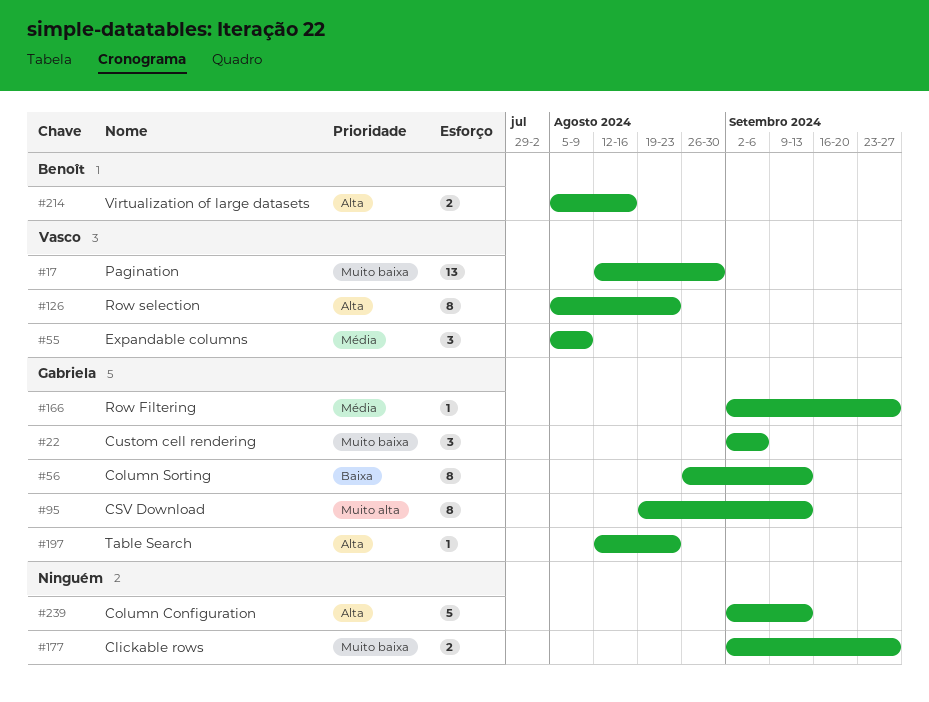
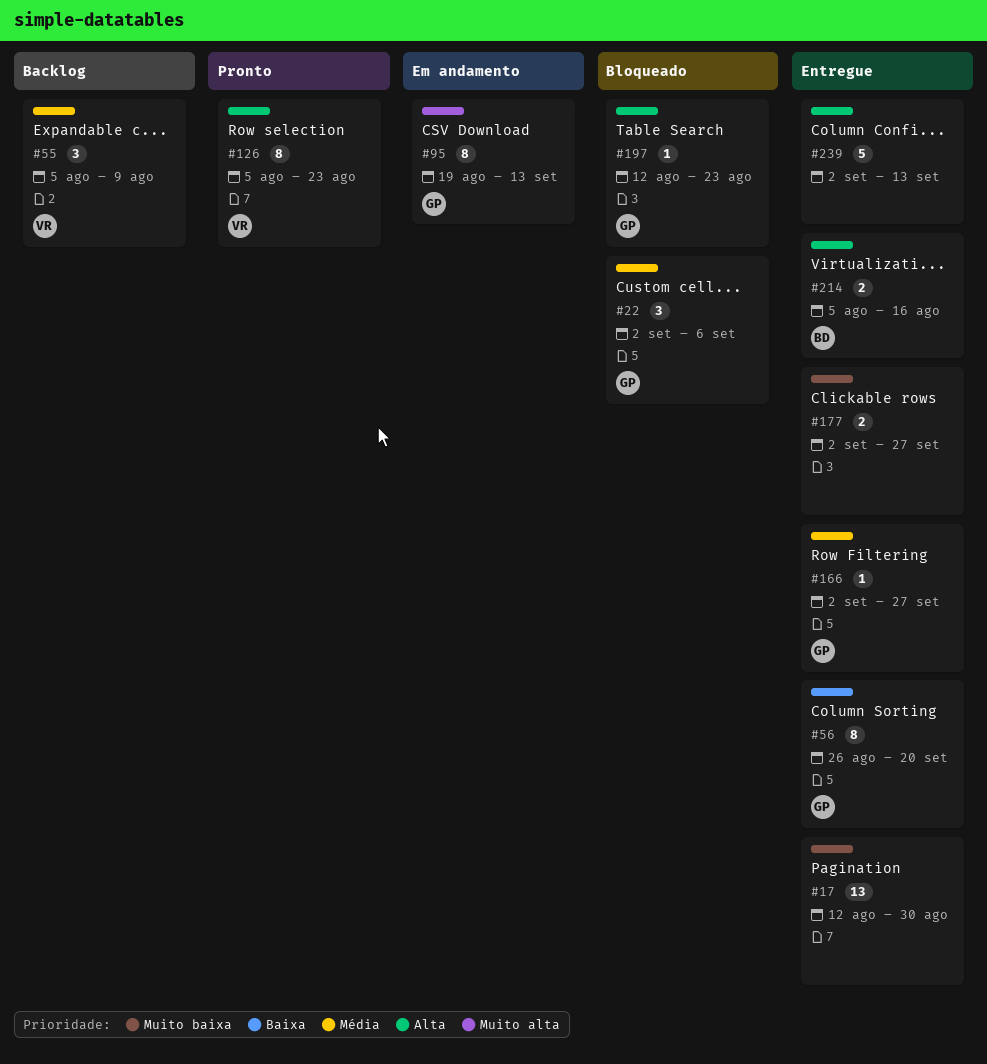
#17, owner: Vasco -> none
#22, priority: Muito baixa -> Média
#56, due: Sep 13 -> Sep 20

